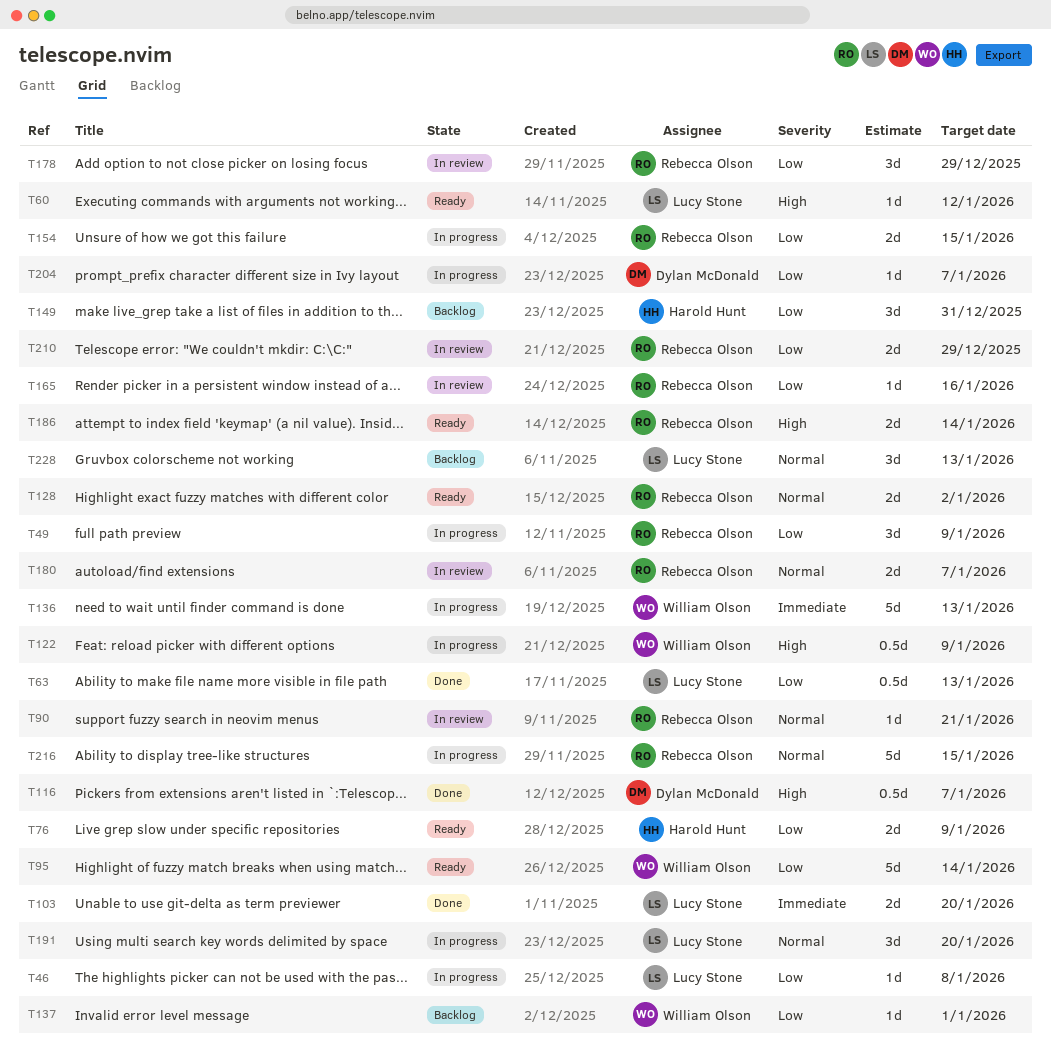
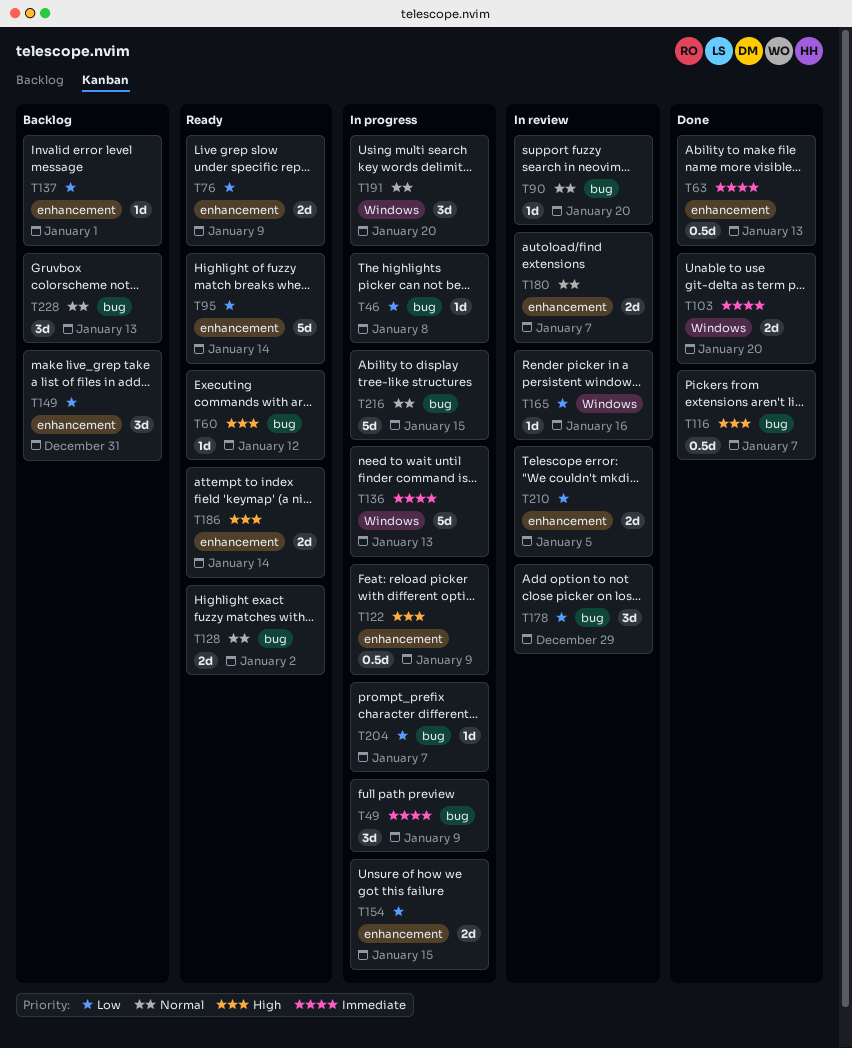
T49, priority: Low -> Immediate
T63, priority: Low -> Immediate
T90, due: Jan 21 -> Jan 20
T210, due: Dec 29 -> Jan 5

